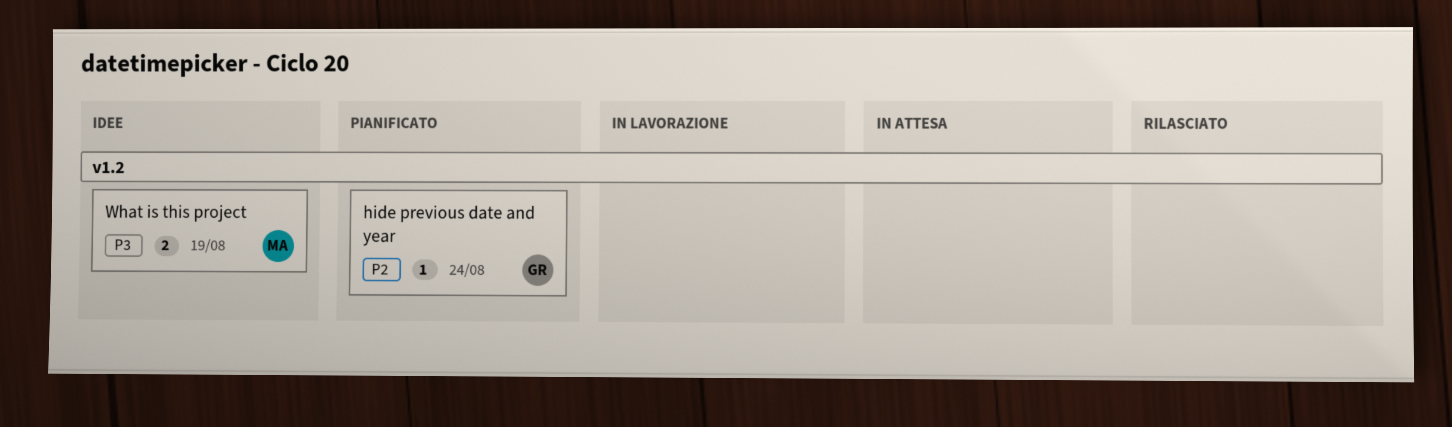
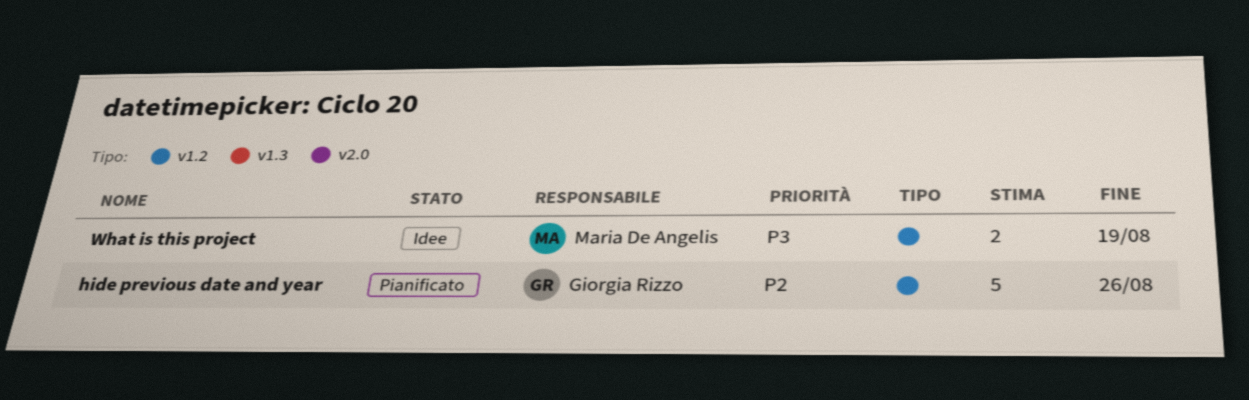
hide previous date and year, estimate: 1 -> 5
hide previous date and year, due: Aug 24 -> Aug 26

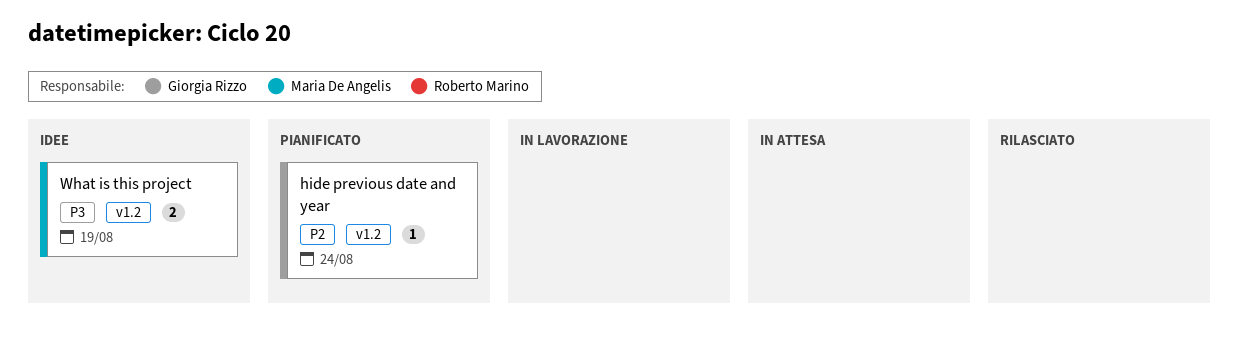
hide previous date and year, estimate: 5 -> 1
hide previous date and year, due: Aug 26 -> Aug 24

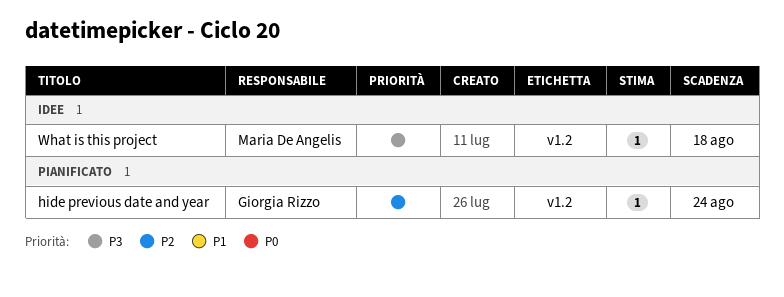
What is this project, estimate: 2 -> 1
What is this project, due: Aug 19 -> Aug 18

